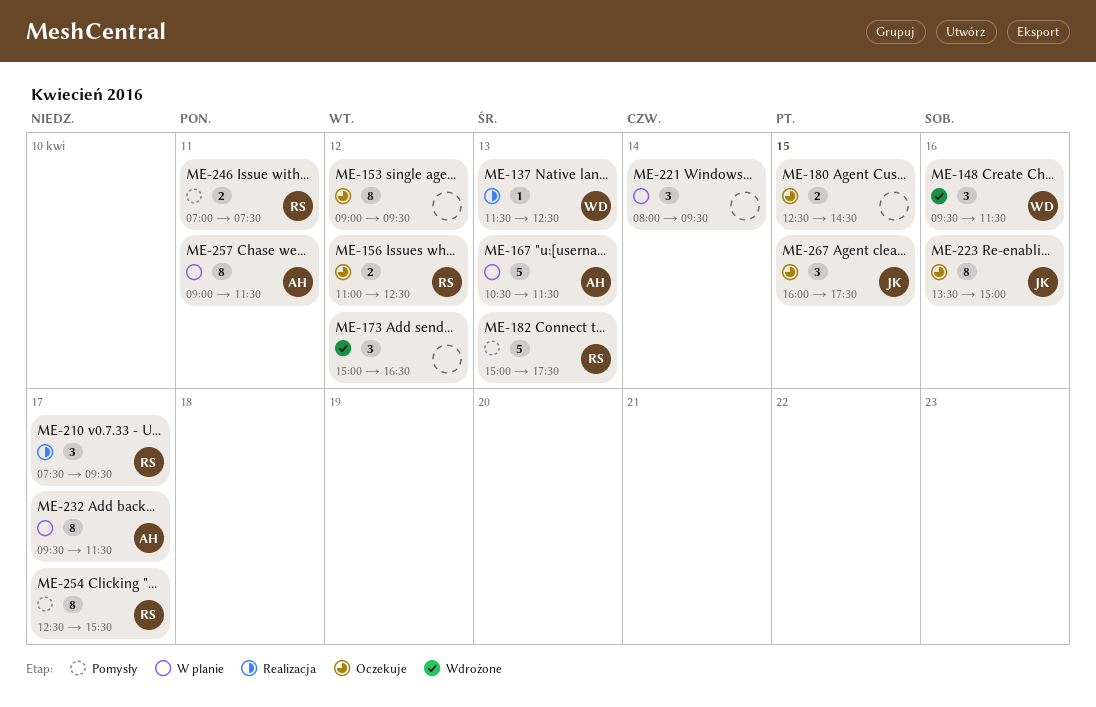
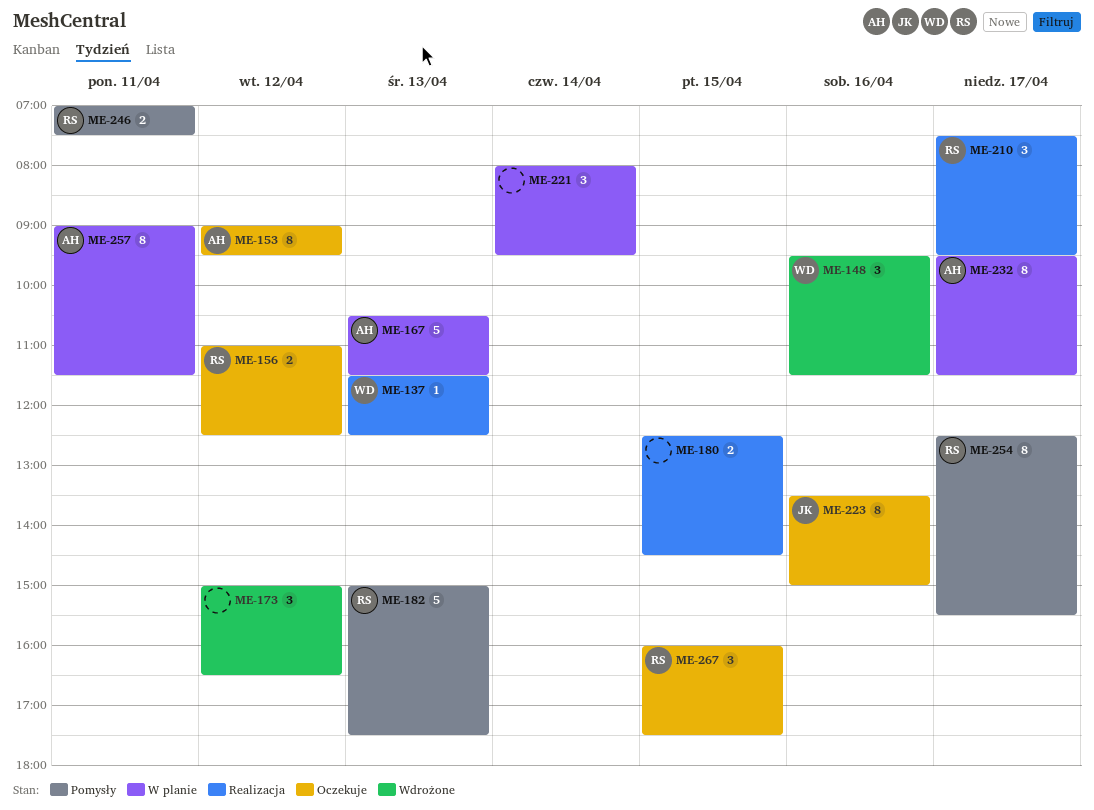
ME-153, owner: none -> AH
ME-180, status: Oczekuje -> Realizacja
ME-267, owner: JK -> RS

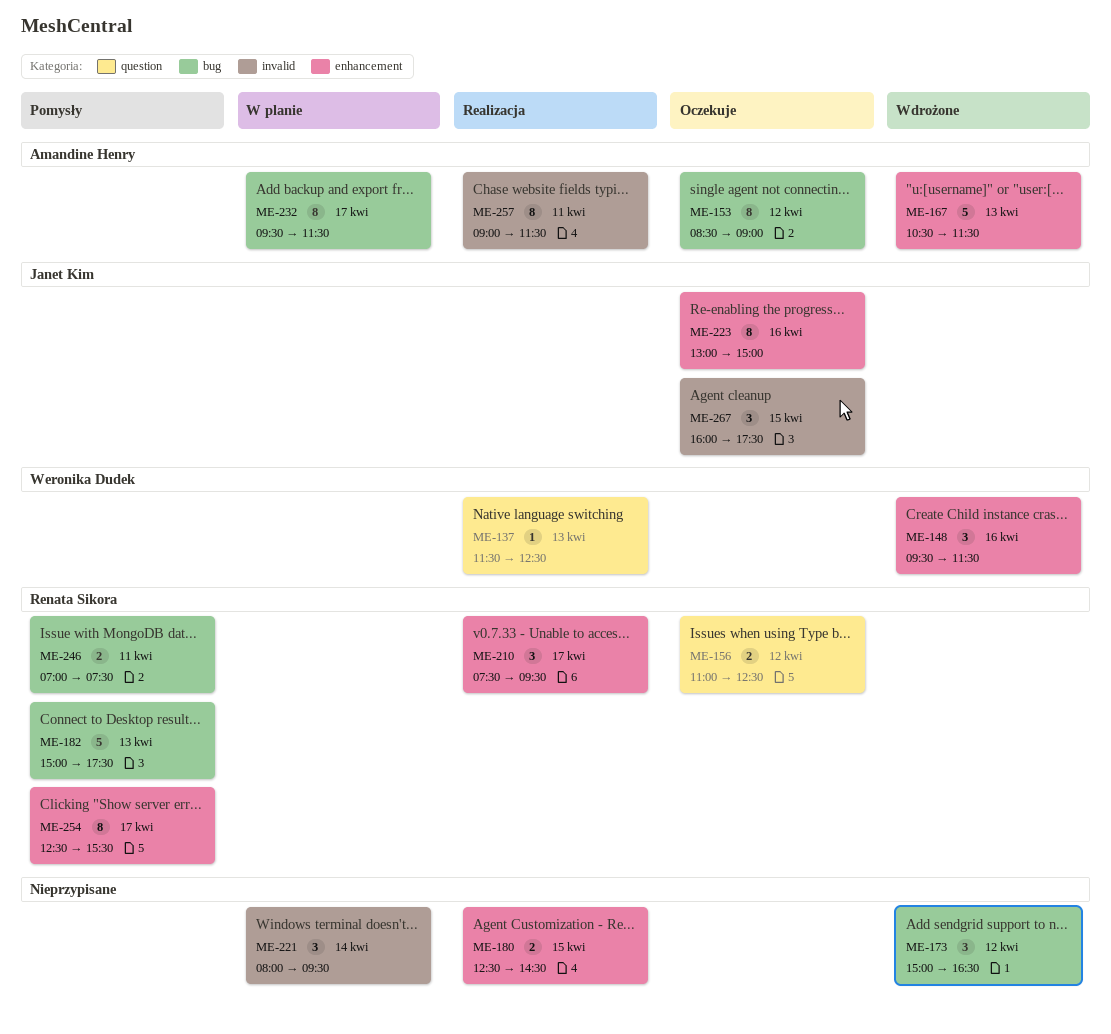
ME-153, begins: 09:00 -> 08:30
ME-153, ends: 09:30 -> 09:00
ME-167, status: W planie -> Wdrożone
ME-223, begins: 13:30 -> 13:00
ME-257, status: W planie -> Realizacja
ME-267, owner: Renata Sikora -> Janet Kim

